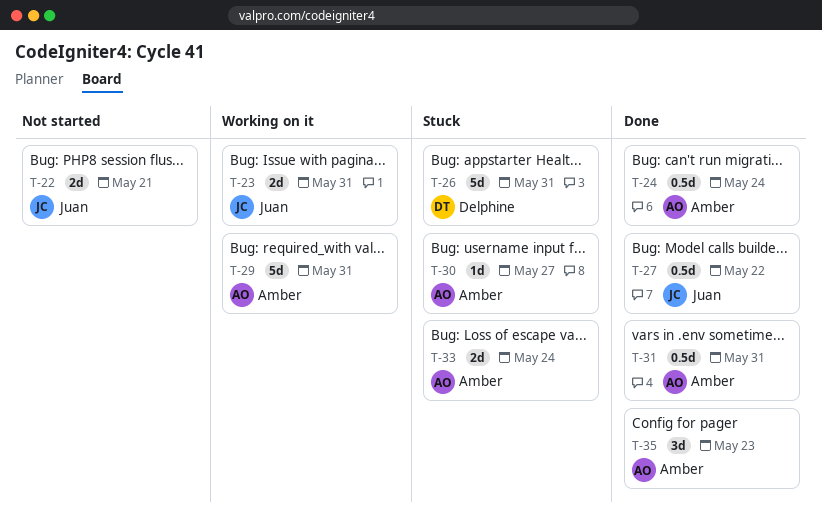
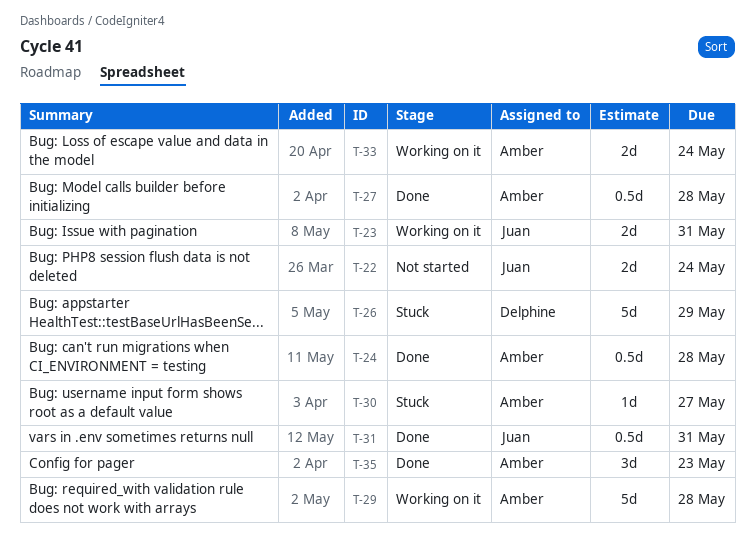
T-22, due: May 21 -> May 24
T-24, due: May 24 -> May 28
T-26, due: May 31 -> May 29
T-27, owner: Juan -> Amber
T-27, due: May 22 -> May 28
T-29, due: May 31 -> May 28
T-31, owner: Amber -> Juan
T-33, status: Stuck -> Working on it

